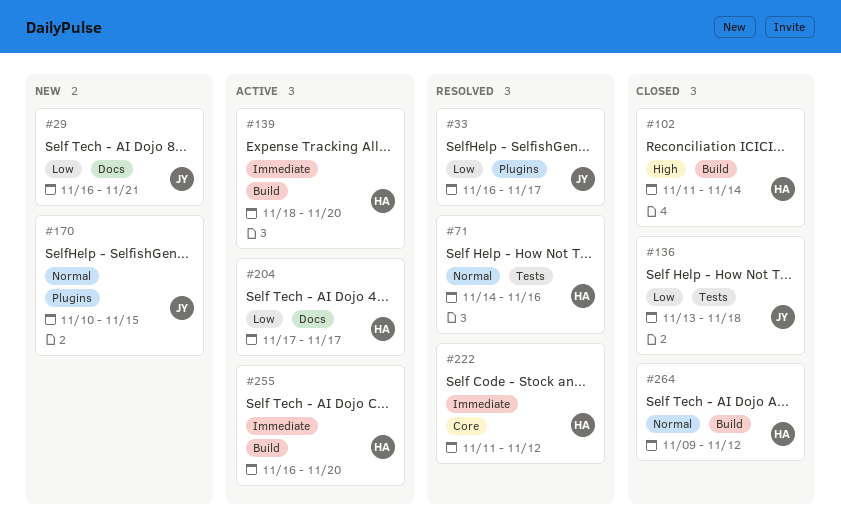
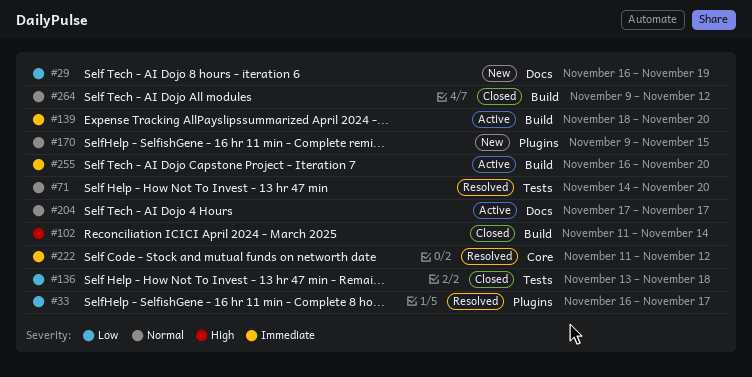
#29, due: Nov 21 -> Nov 19
#71, due: Nov 16 -> Nov 20
#170, start: Nov 10 -> Nov 9
#204, priority: Low -> Normal

